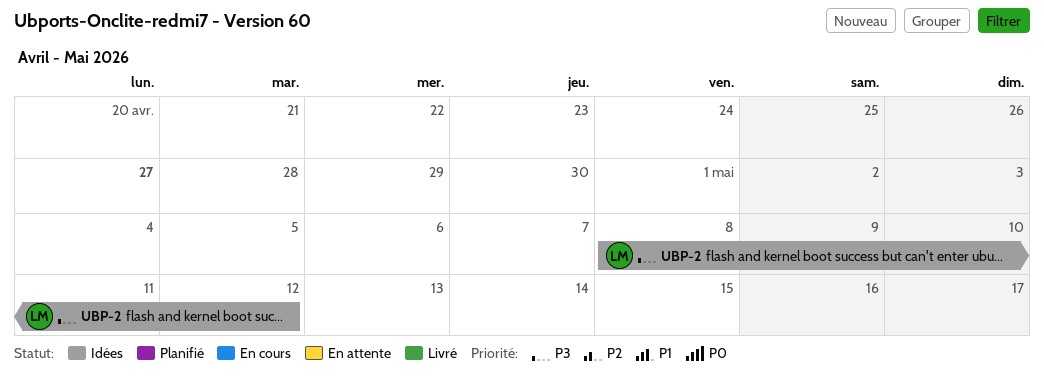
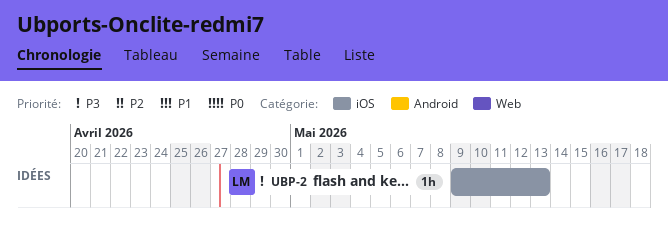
UBP-2, start: May 8 -> May 9
UBP-2, due: May 12 -> May 13

